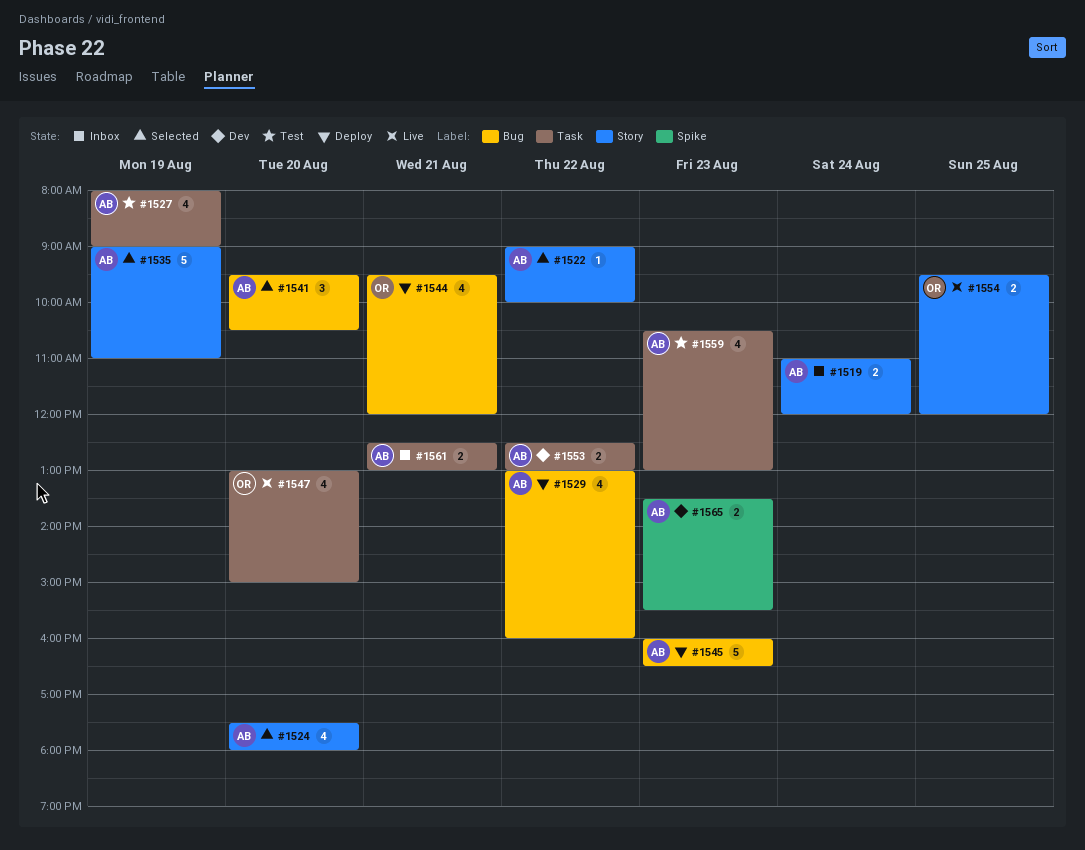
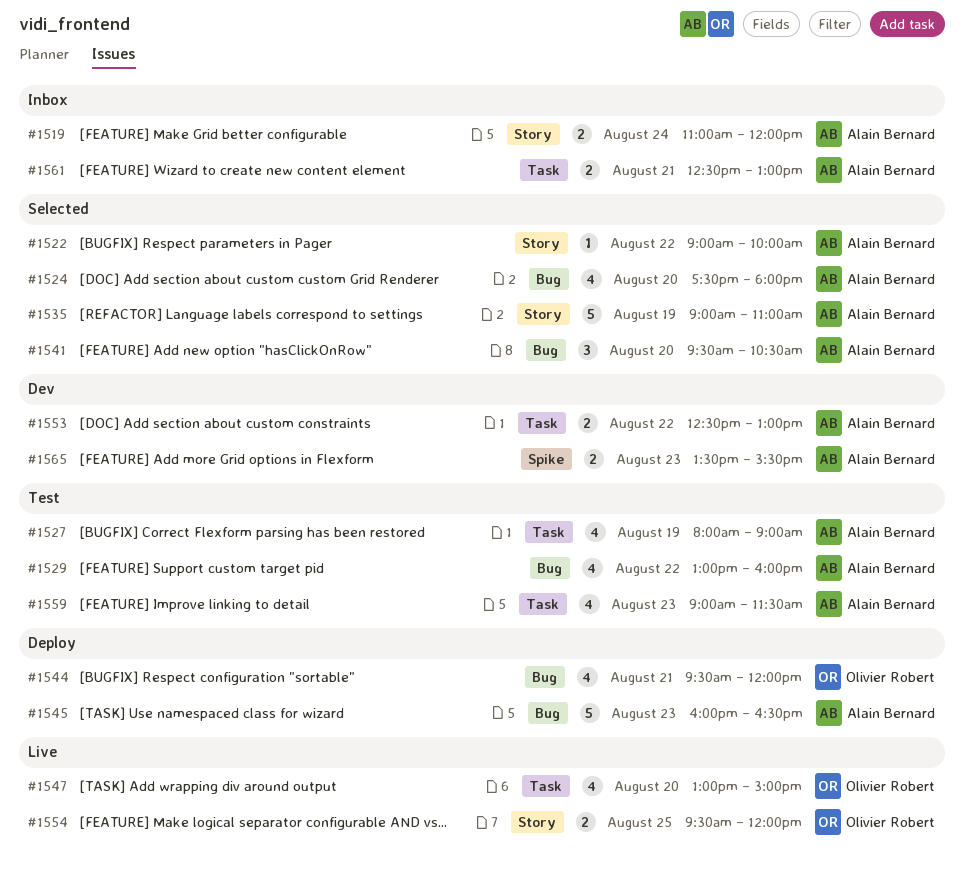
#1524, label: Story -> Bug
#1529, status: Deploy -> Test
#1559, begins: 10:30 -> 09:00
#1559, ends: 13:00 -> 11:30

